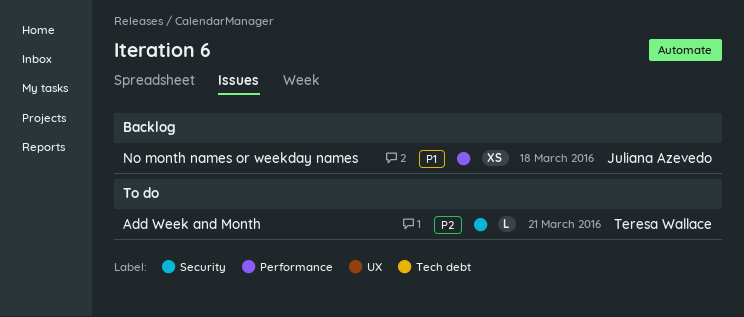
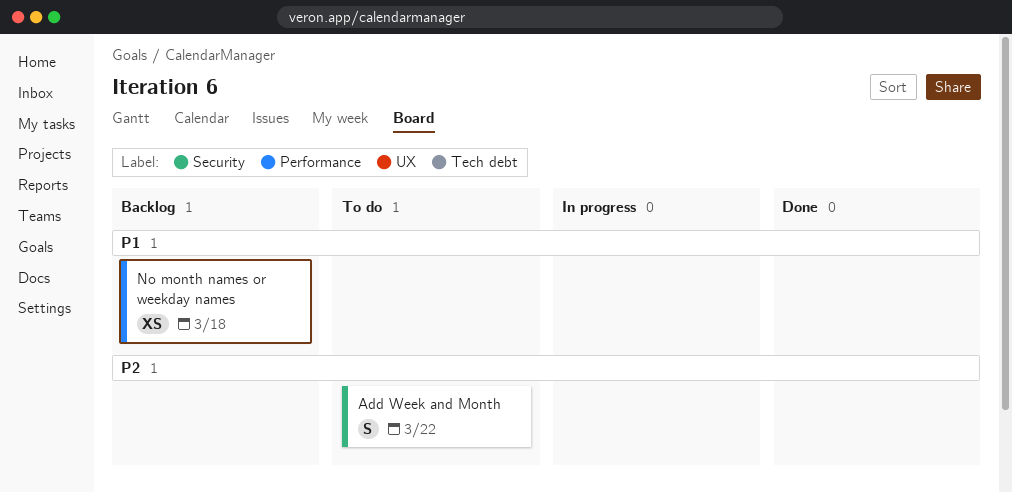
Add Week and Month, estimate: L -> S
Add Week and Month, due: Mar 21 -> Mar 22

